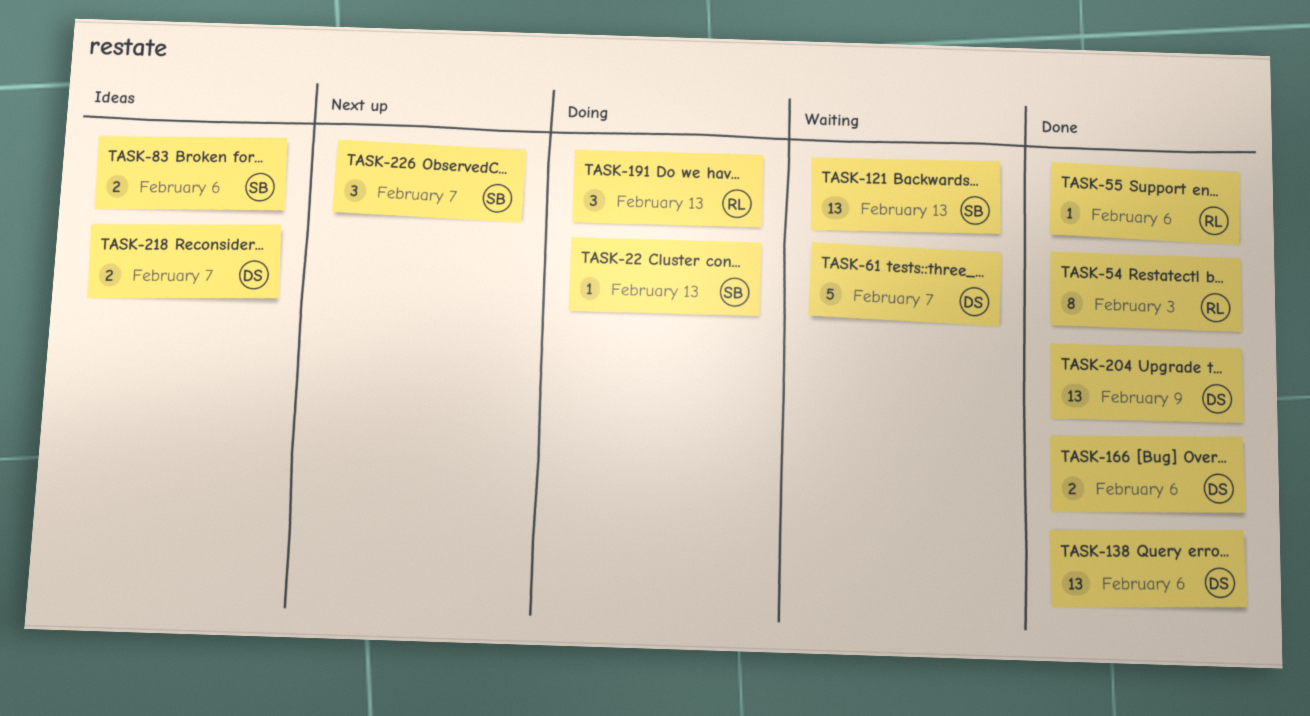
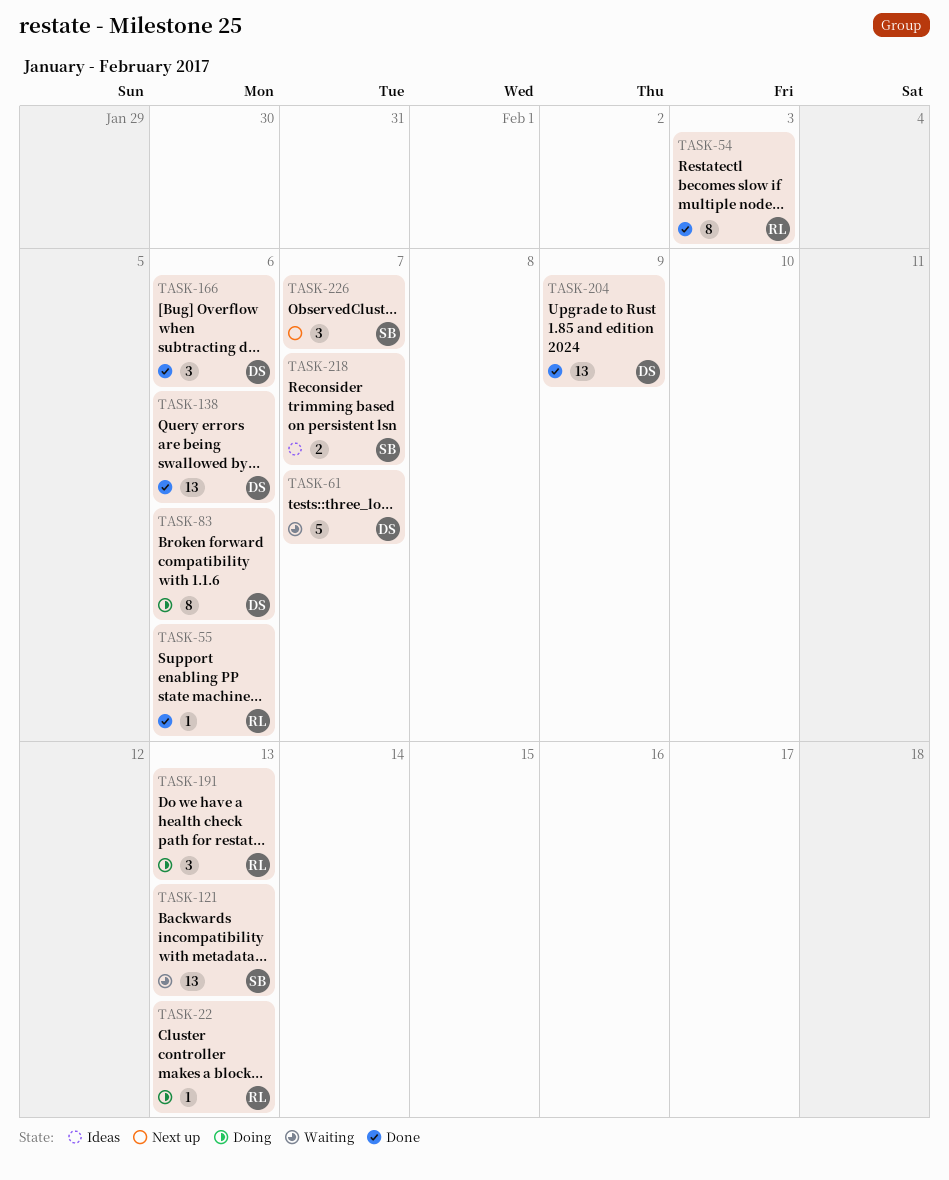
TASK-22, owner: SB -> RL
TASK-83, status: Ideas -> Doing
TASK-83, owner: SB -> DS
TASK-83, estimate: 2 -> 8
TASK-166, estimate: 2 -> 3
TASK-218, owner: DS -> SB

